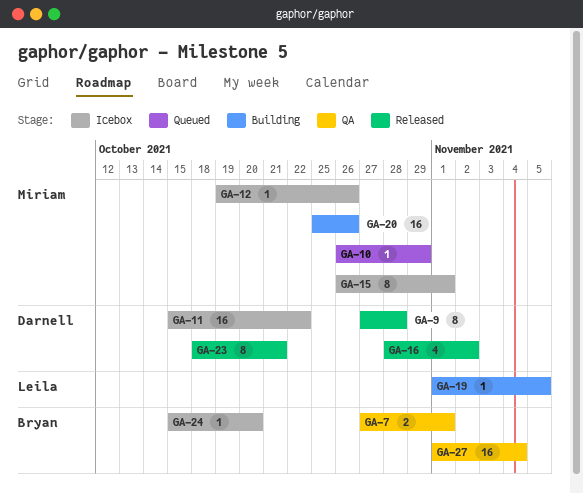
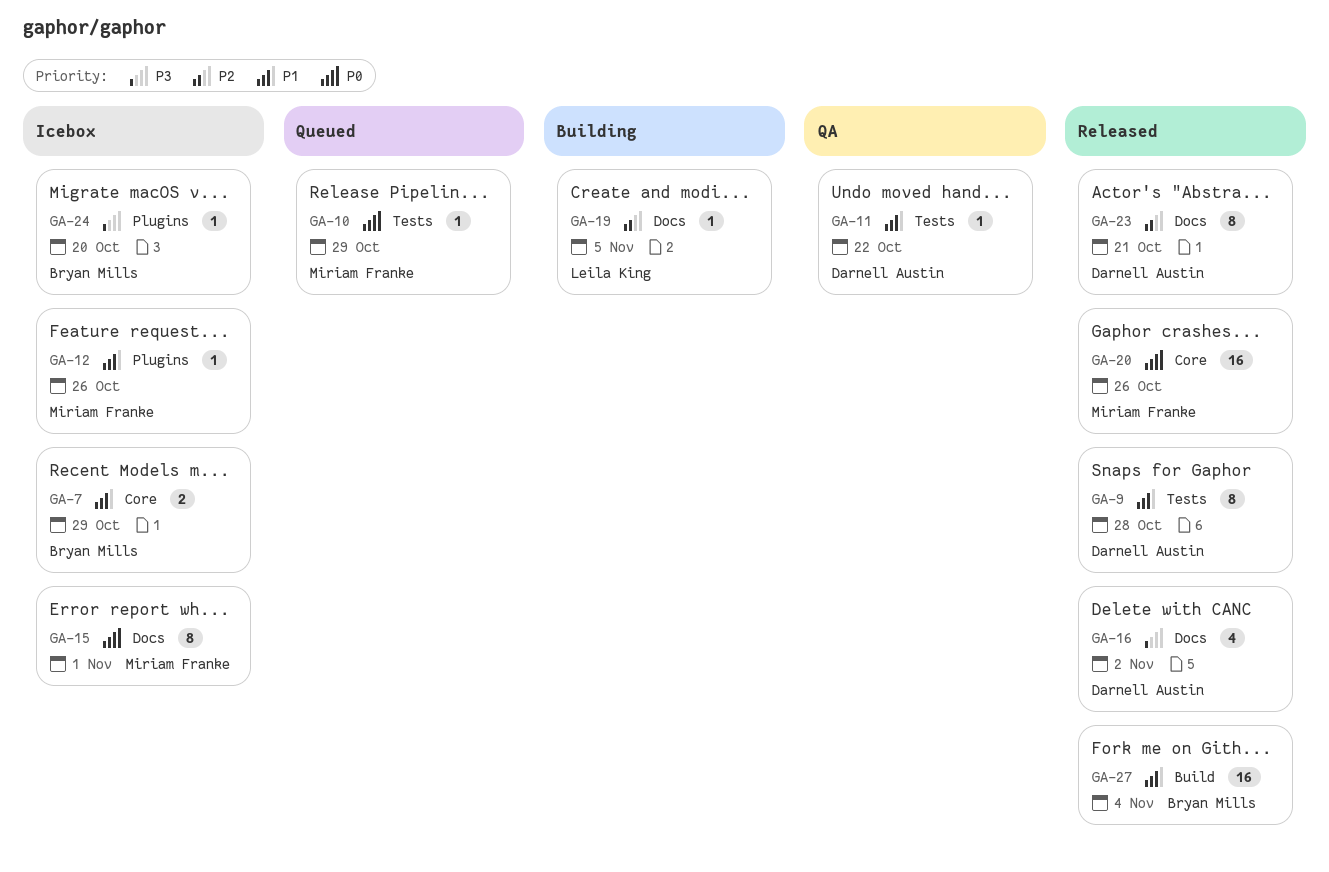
GA-7, status: QA -> Icebox
GA-7, due: Nov 1 -> Oct 29
GA-11, status: Icebox -> QA
GA-11, estimate: 16 -> 1
GA-20, status: Building -> Released
GA-27, status: QA -> Released

